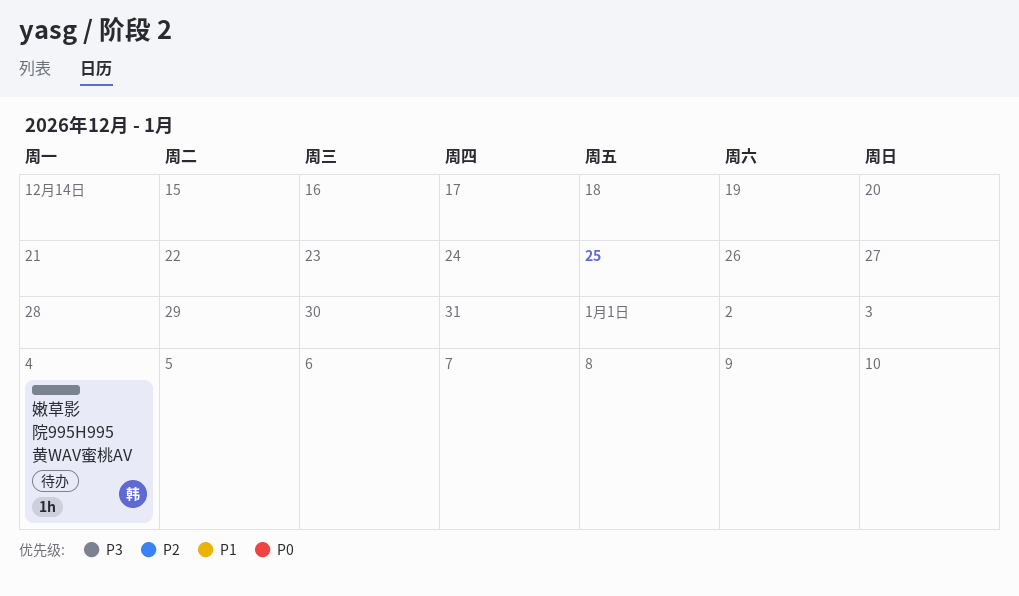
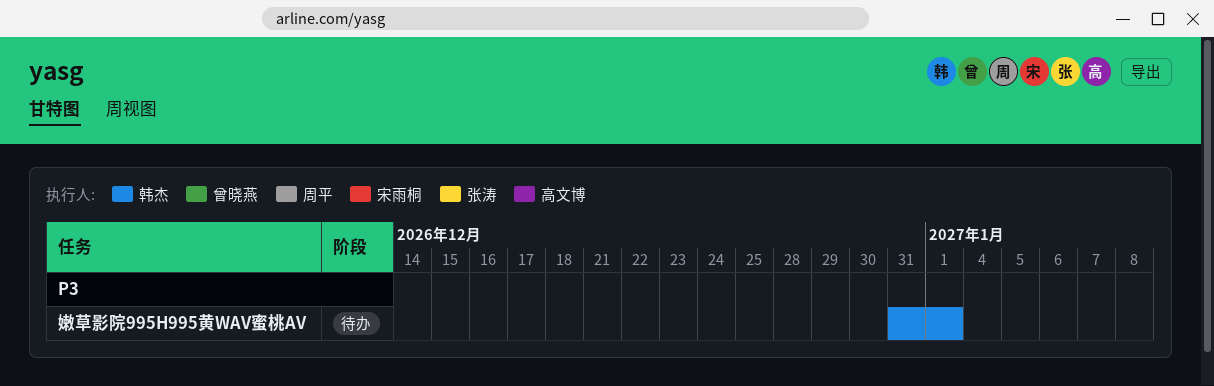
嫩草影院995H995黄WAV蜜桃AV, due: Jan 4 -> Jan 1

